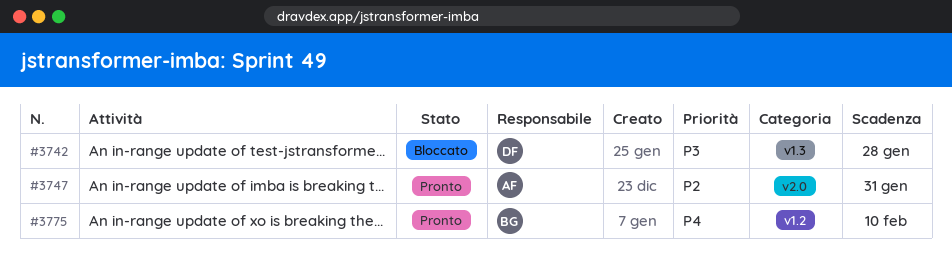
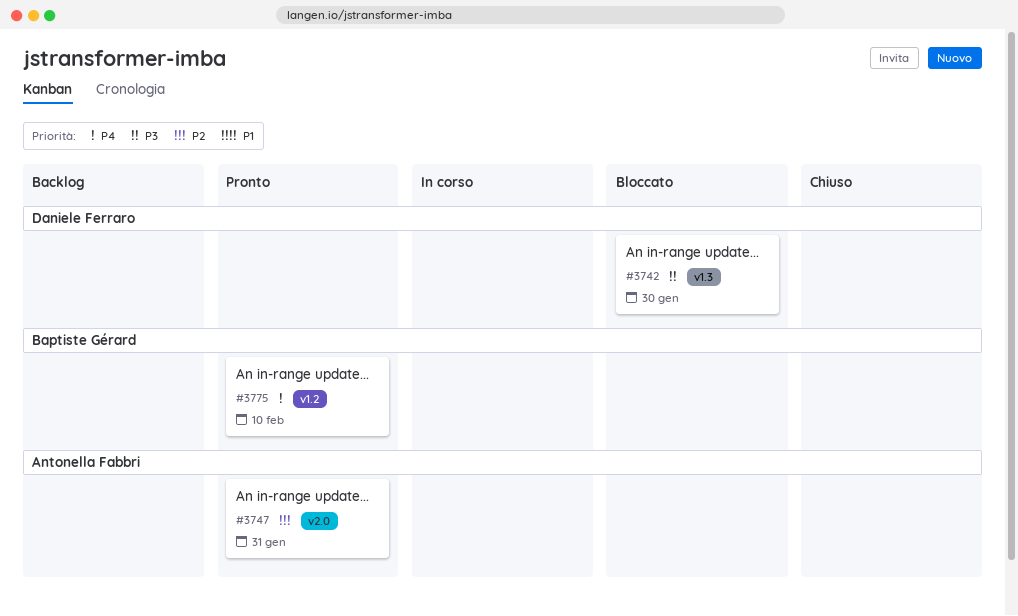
#3742, due: Jan 28 -> Jan 30

